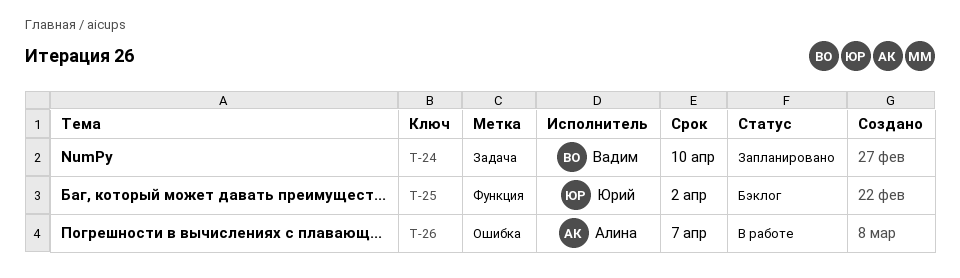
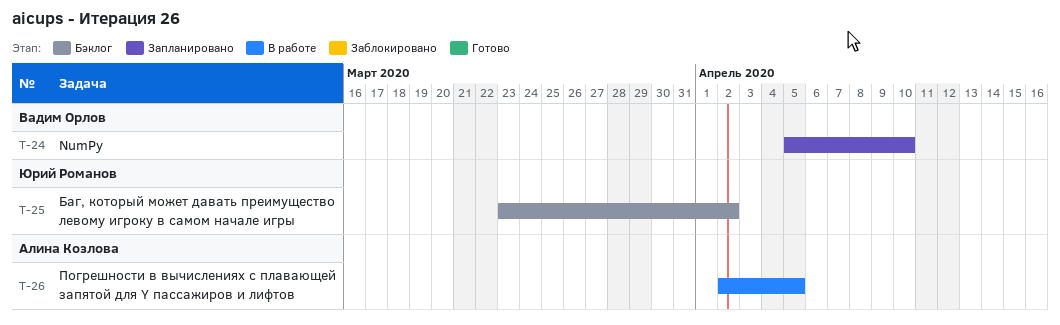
T-26, due: Apr 7 -> Apr 5

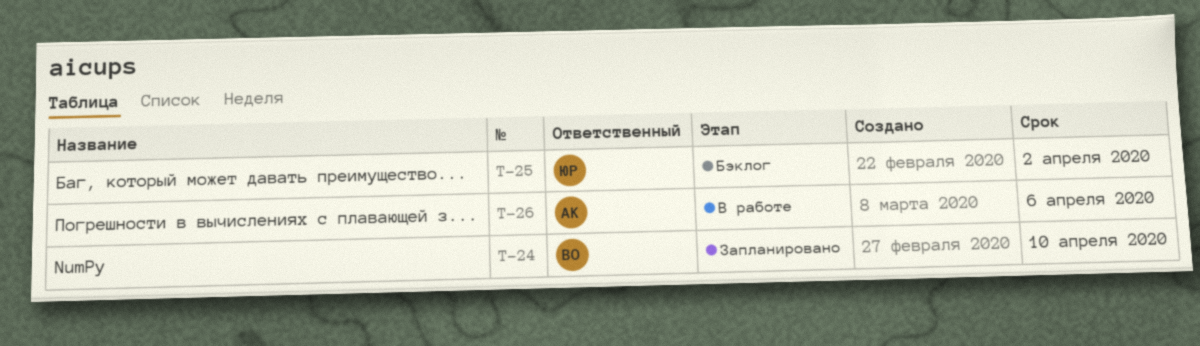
T-26, due: Apr 5 -> Apr 6

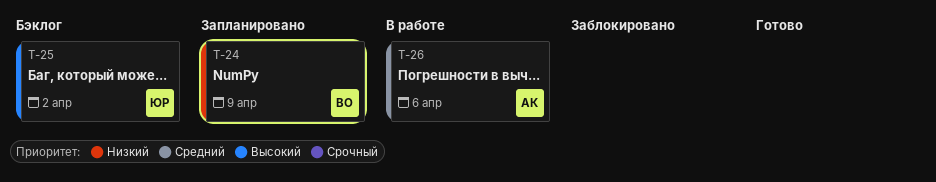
T-24, due: Apr 10 -> Apr 9

